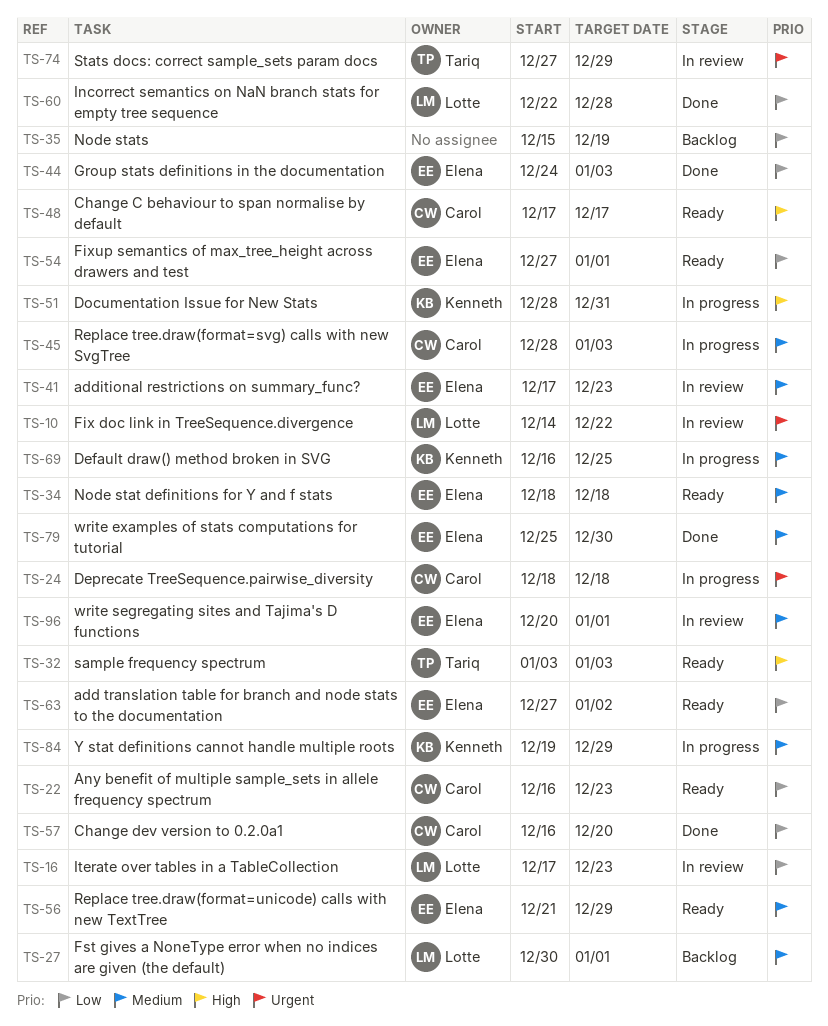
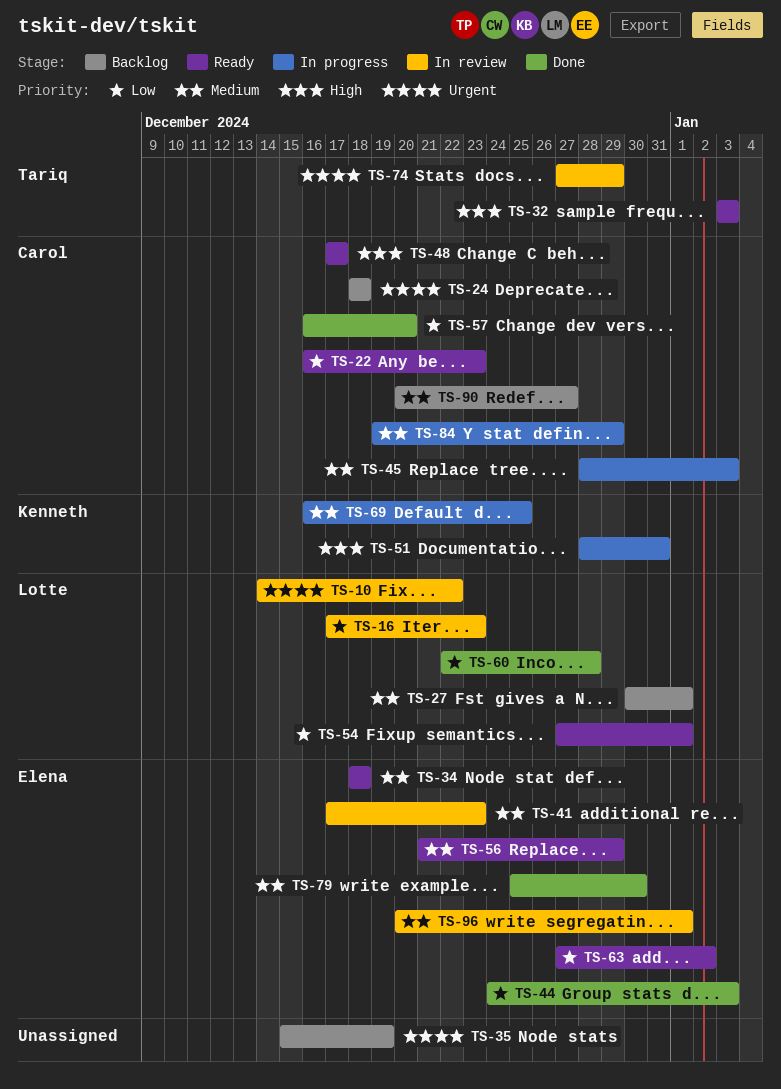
TS-24, status: In progress -> Backlog
TS-35, priority: Low -> Urgent
TS-54, owner: Elena -> Lotte
TS-84, owner: Kenneth -> Carol
TS-90: none -> present

